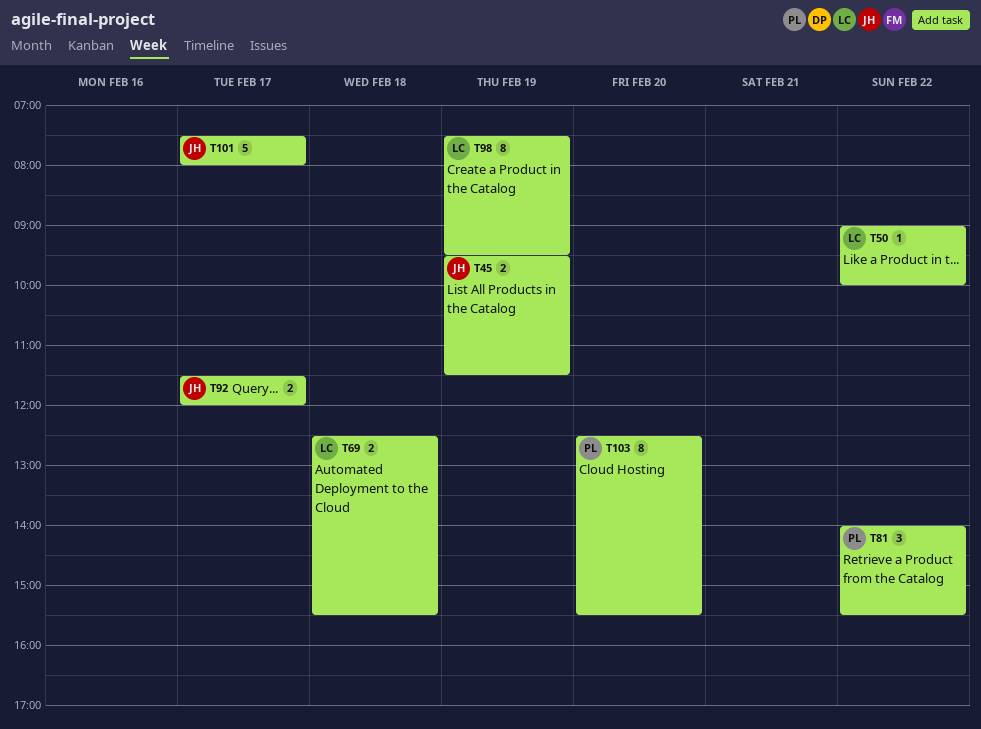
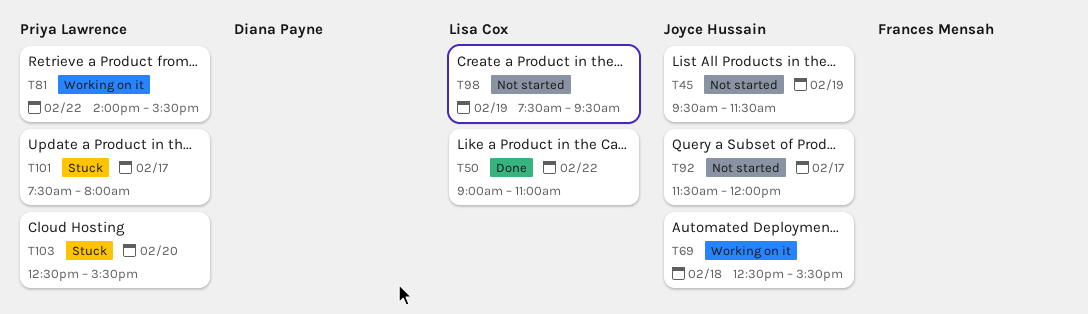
T50, ends: 10:00 -> 11:00
T69, owner: Lisa Cox -> Joyce Hussain
T101, owner: Joyce Hussain -> Priya Lawrence

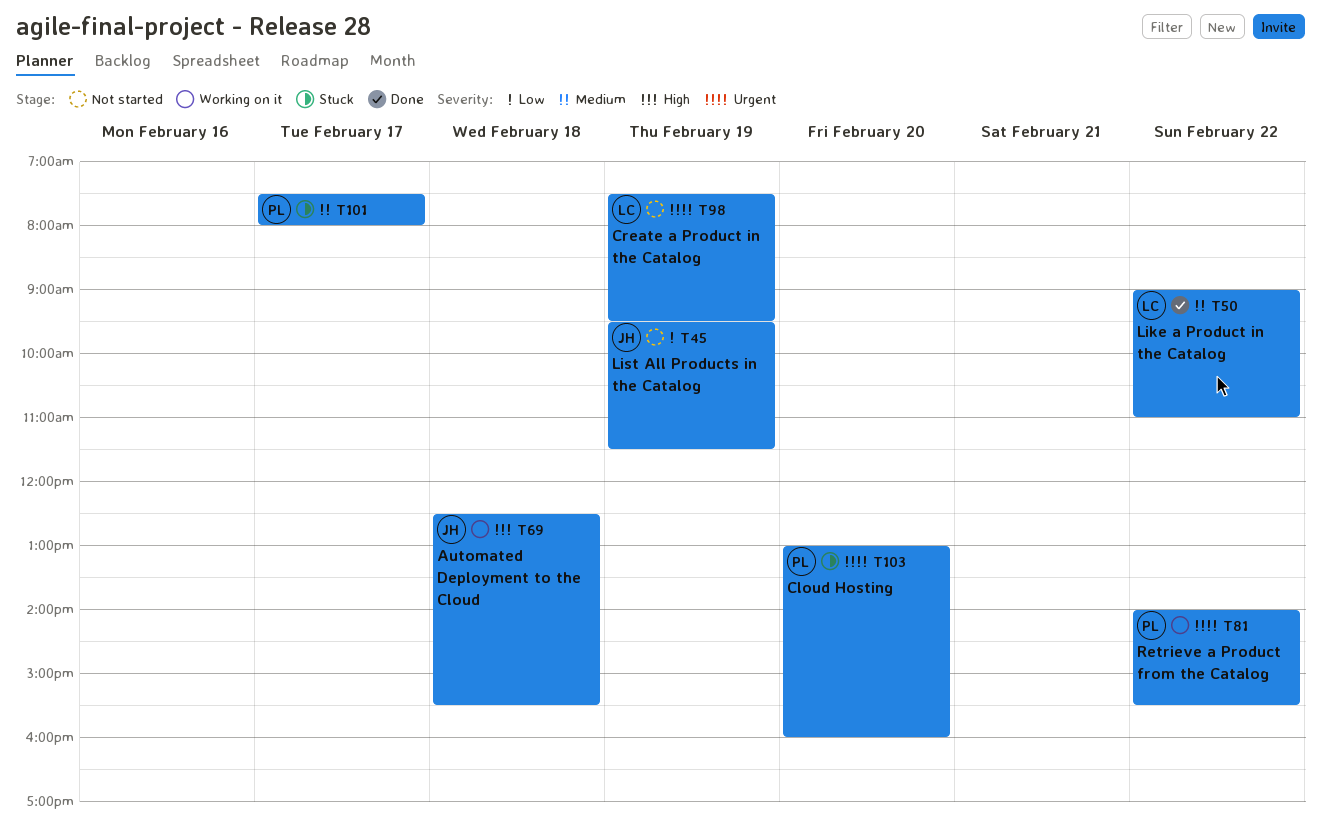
T92: present -> none
T103, begins: 12:30 -> 13:00
T103, ends: 15:30 -> 16:00

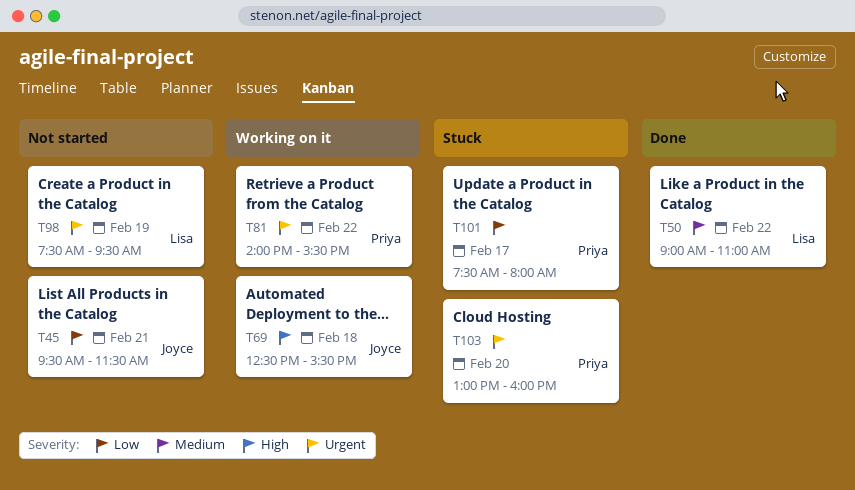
T45, day: Feb 19 -> Feb 21
T101, priority: Medium -> Low

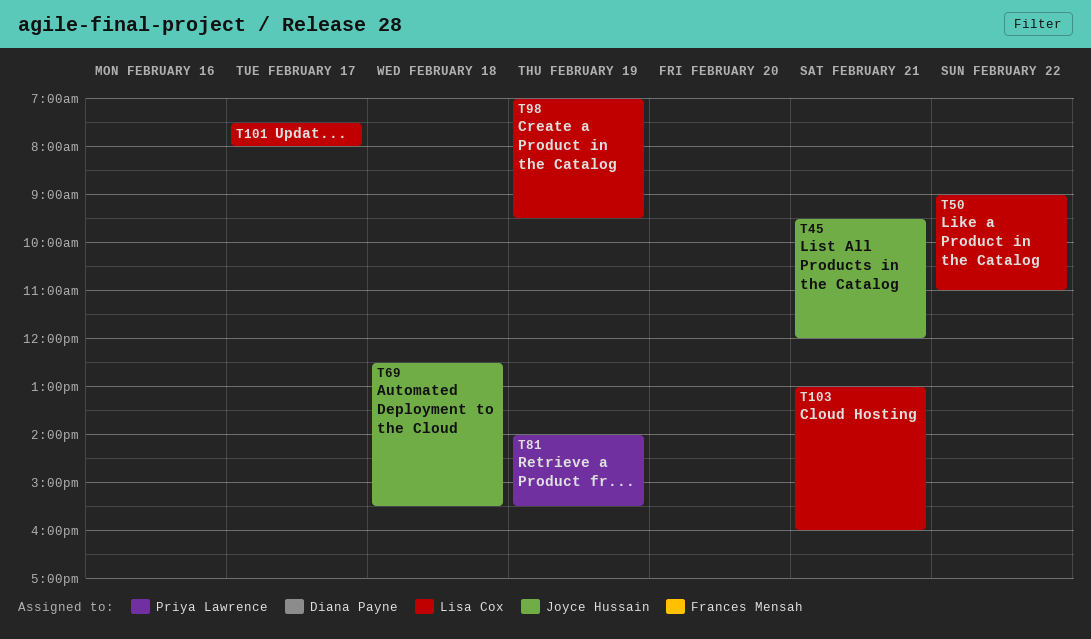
T45, ends: 11:30 -> 12:00
T81, day: Feb 22 -> Feb 19
T98, begins: 07:30 -> 07:00
T101, owner: Priya Lawrence -> Lisa Cox
T103, owner: Priya Lawrence -> Lisa Cox
T103, day: Feb 20 -> Feb 21

